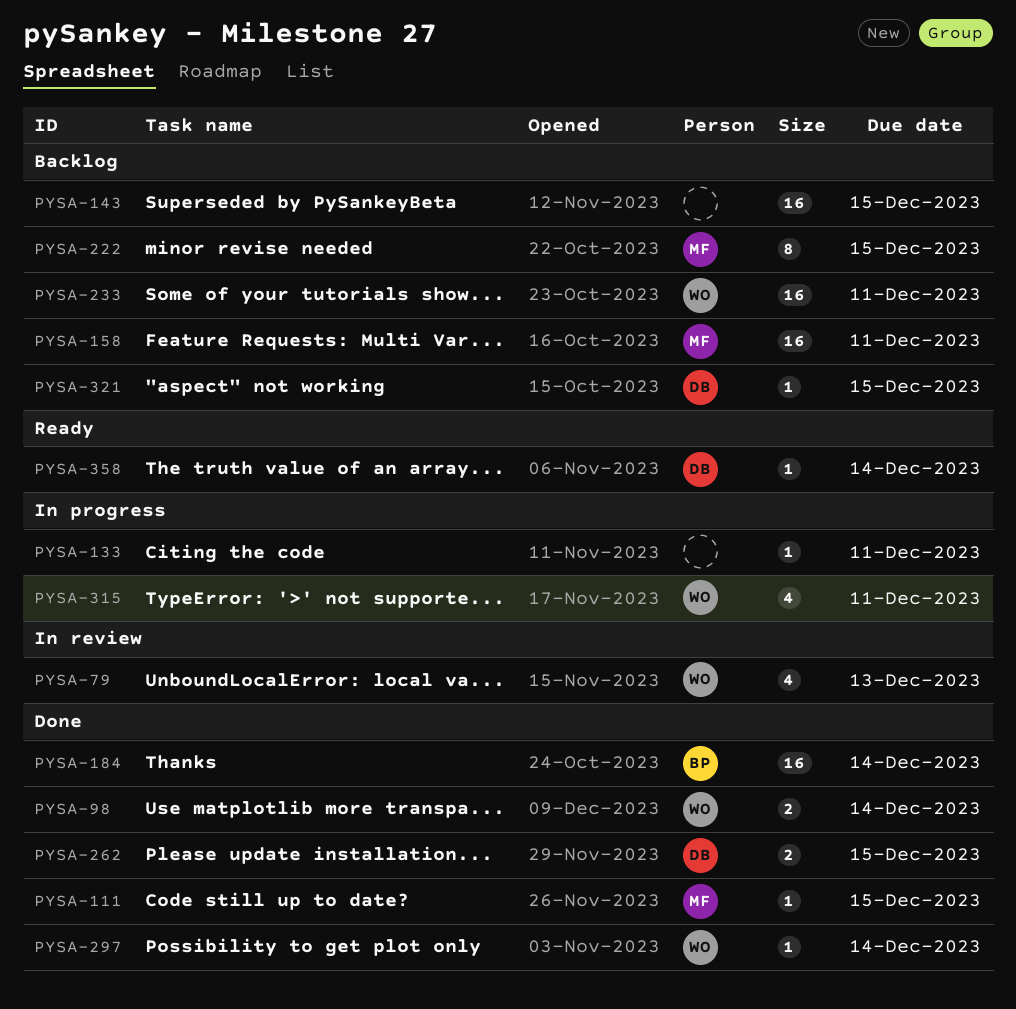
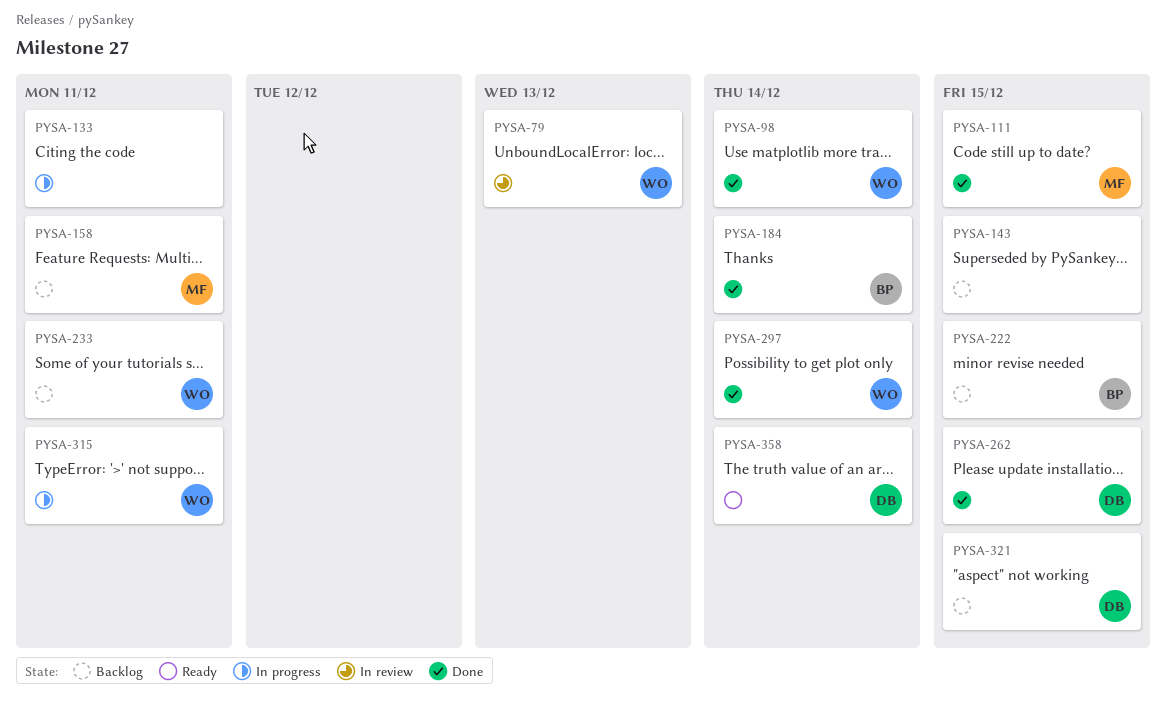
PYSA-222, owner: MF -> BP

